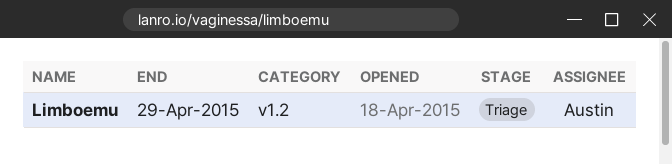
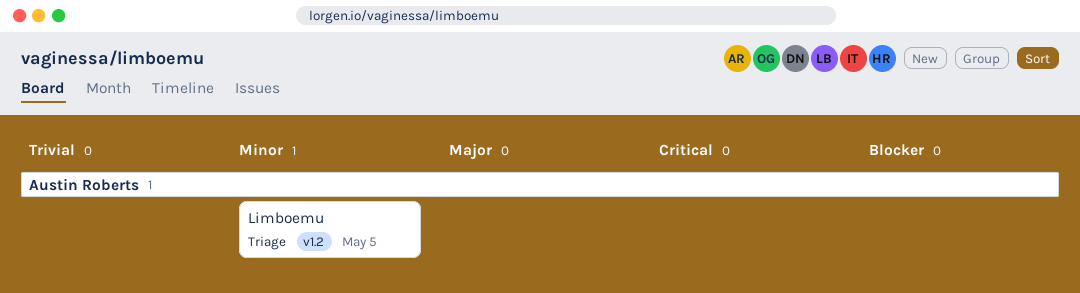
Limboemu, due: Apr 29 -> May 5

